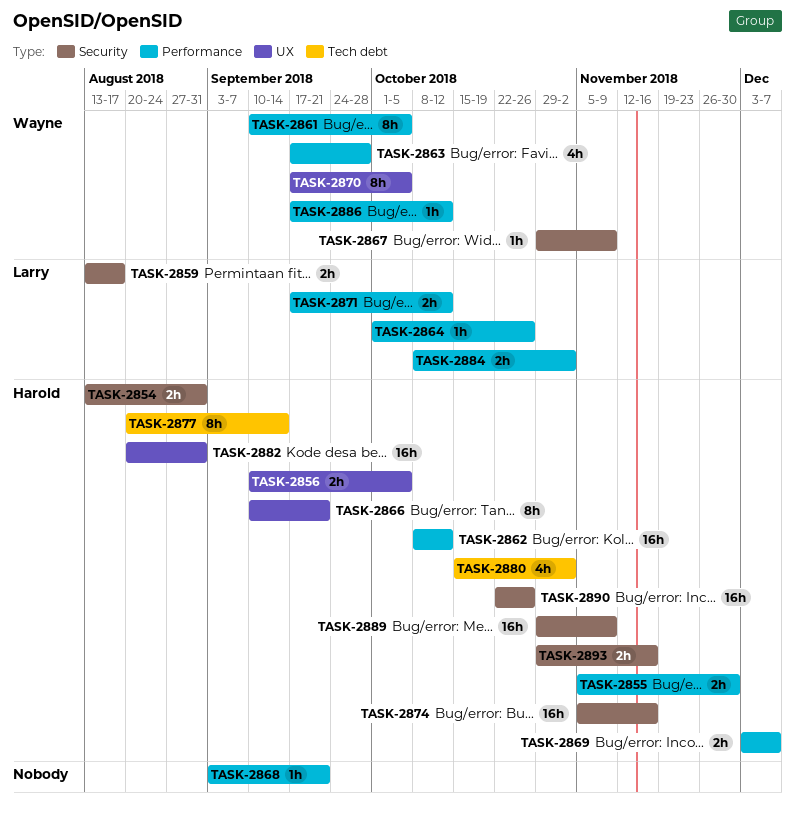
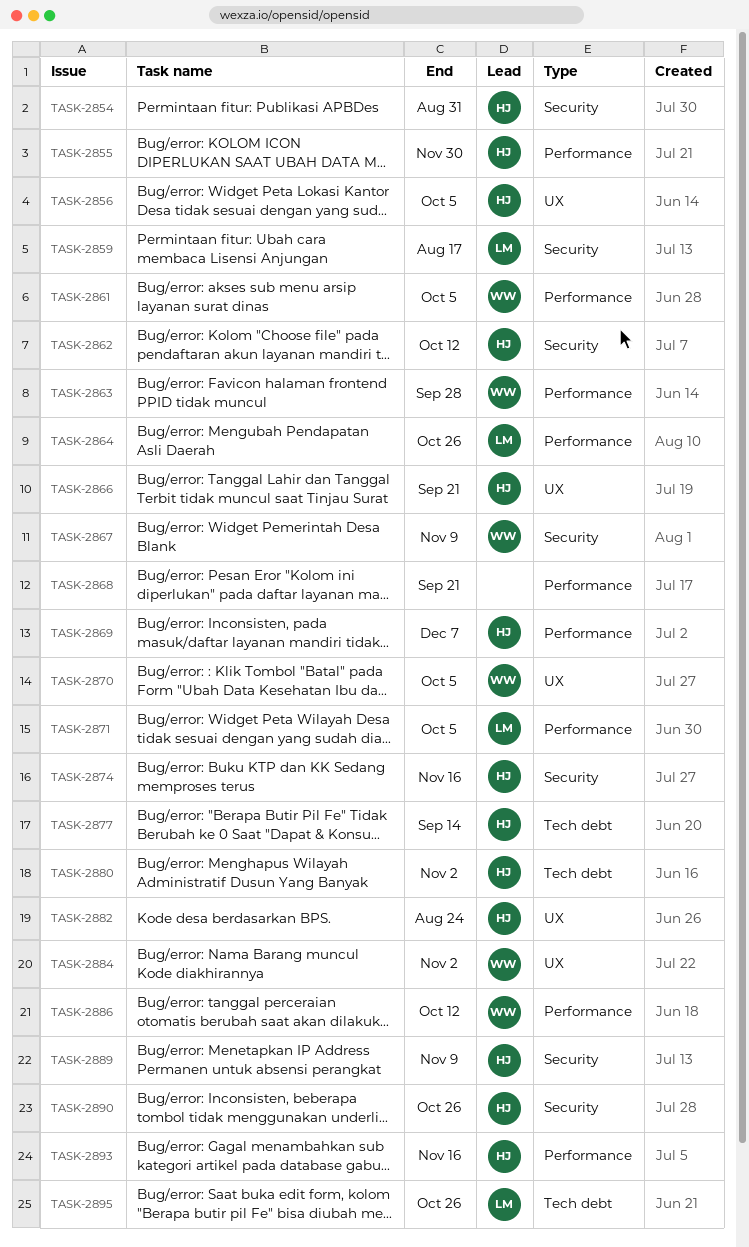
TASK-2862, label: Performance -> Security
TASK-2871, due: Oct 12 -> Oct 5
TASK-2882, due: Aug 31 -> Aug 24
TASK-2884, owner: Larry -> Wayne
TASK-2884, label: Performance -> UX
TASK-2893, label: Security -> Performance
TASK-2895: none -> present

